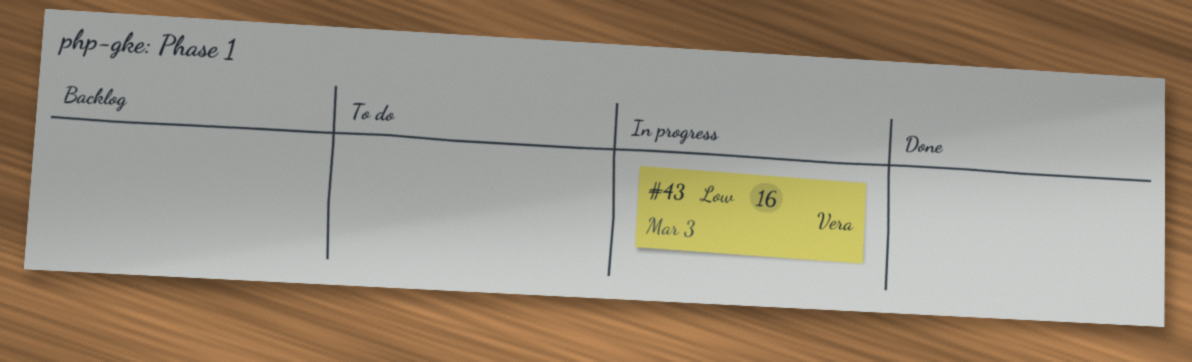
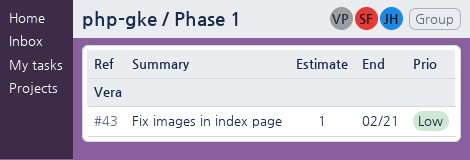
#43, estimate: 16 -> 1
#43, due: Mar 3 -> Feb 21

